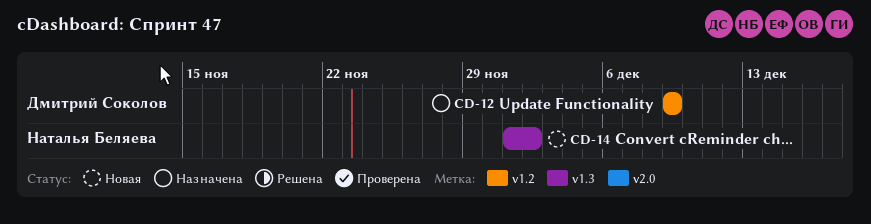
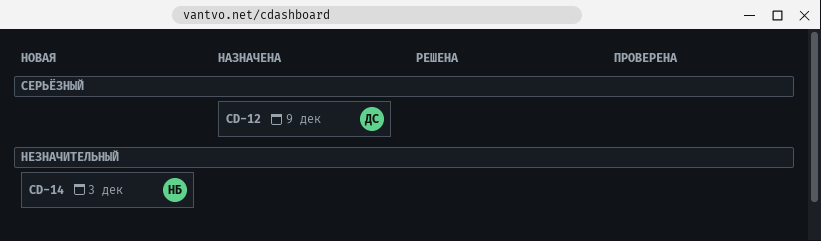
CD-14, due: Dec 2 -> Dec 3

